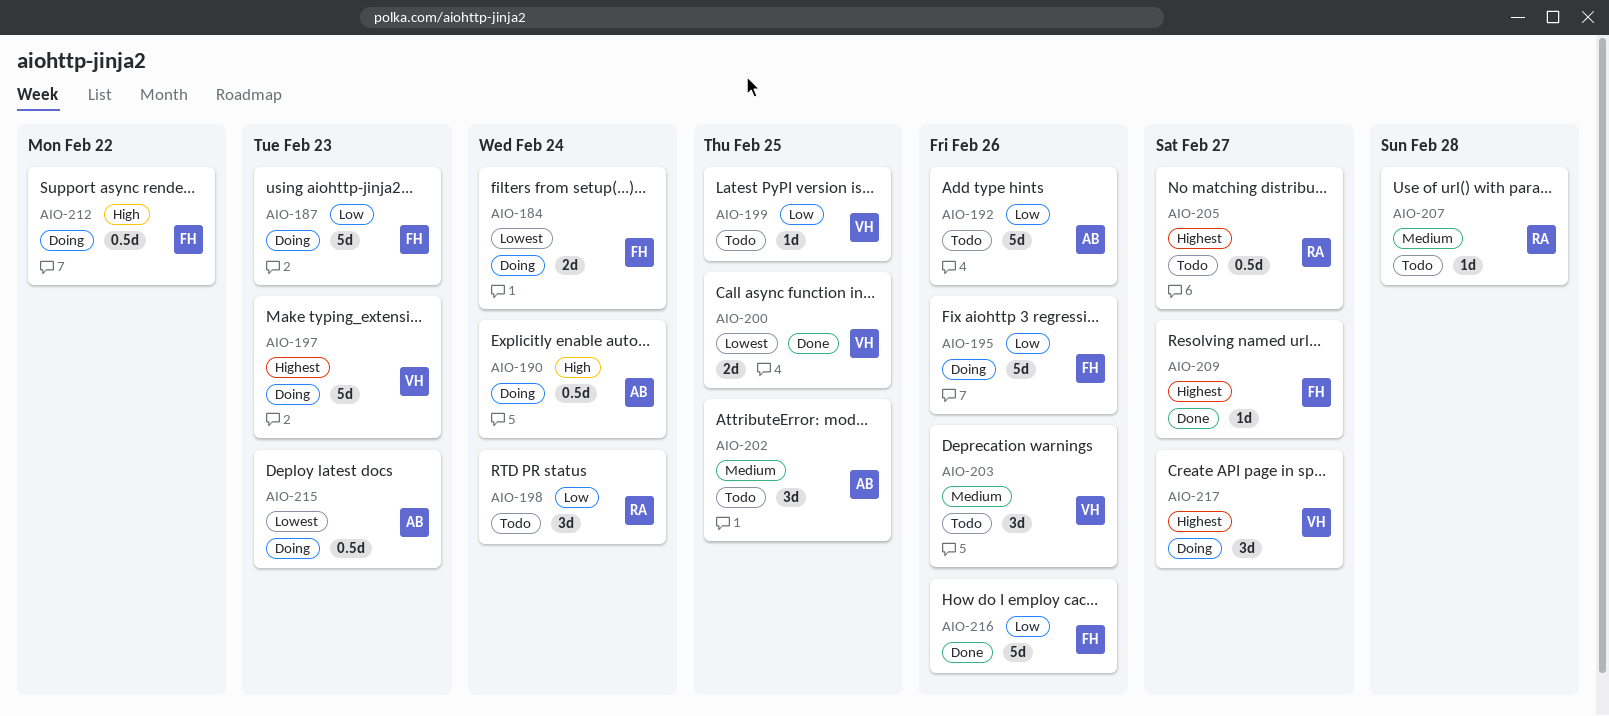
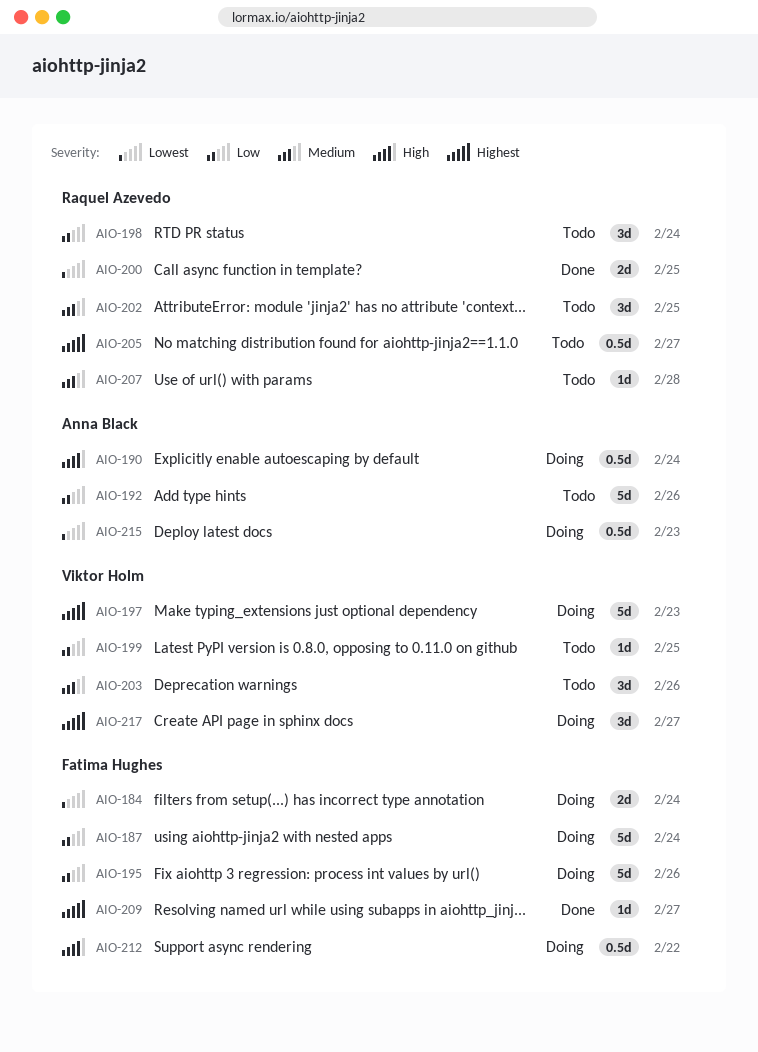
AIO-187, due: Feb 23 -> Feb 24
AIO-200, owner: Viktor Holm -> Raquel Azevedo
AIO-202, owner: Anna Black -> Raquel Azevedo
AIO-216: present -> none

